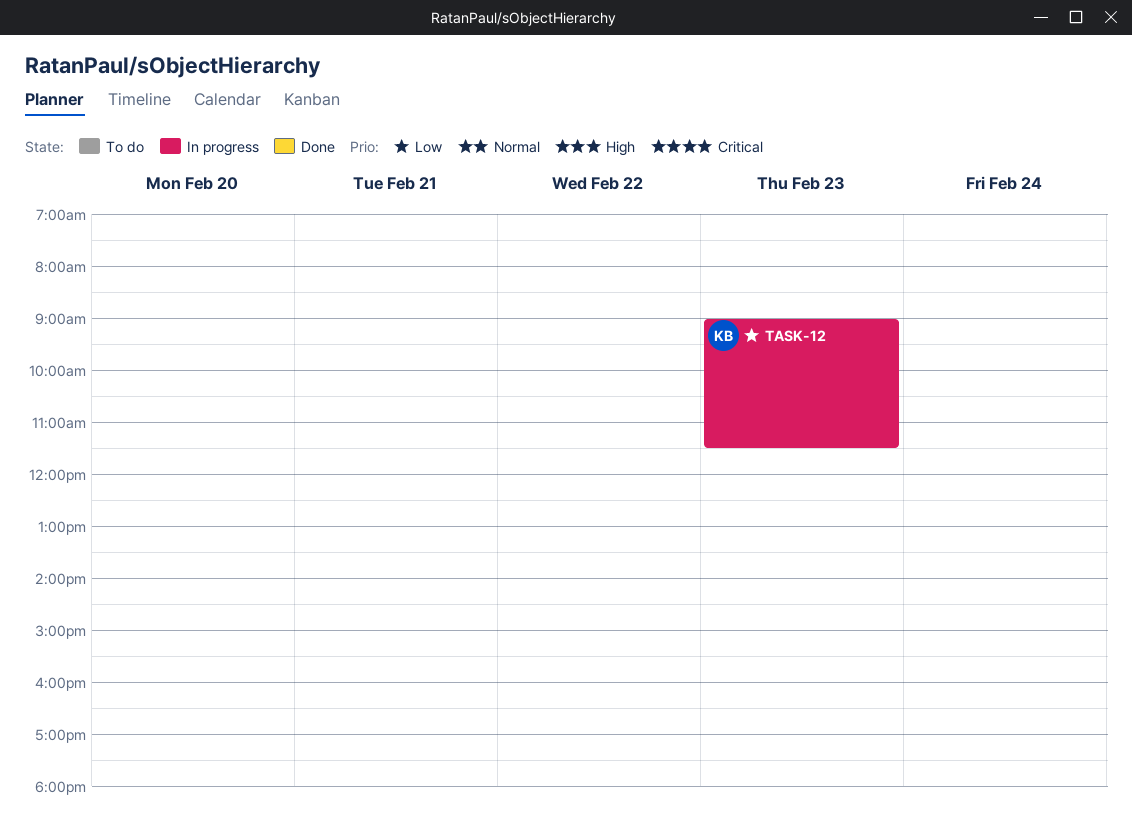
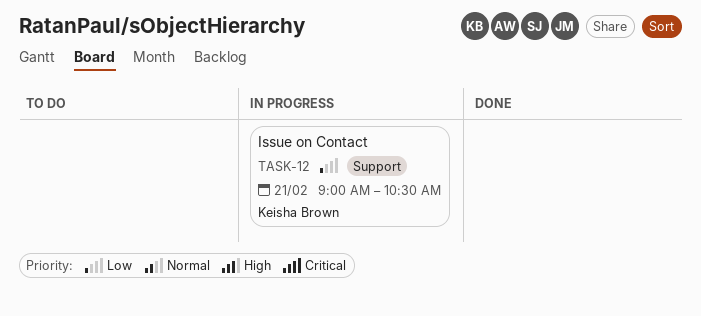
TASK-12, day: Feb 23 -> Feb 21
TASK-12, ends: 11:30 -> 10:30

